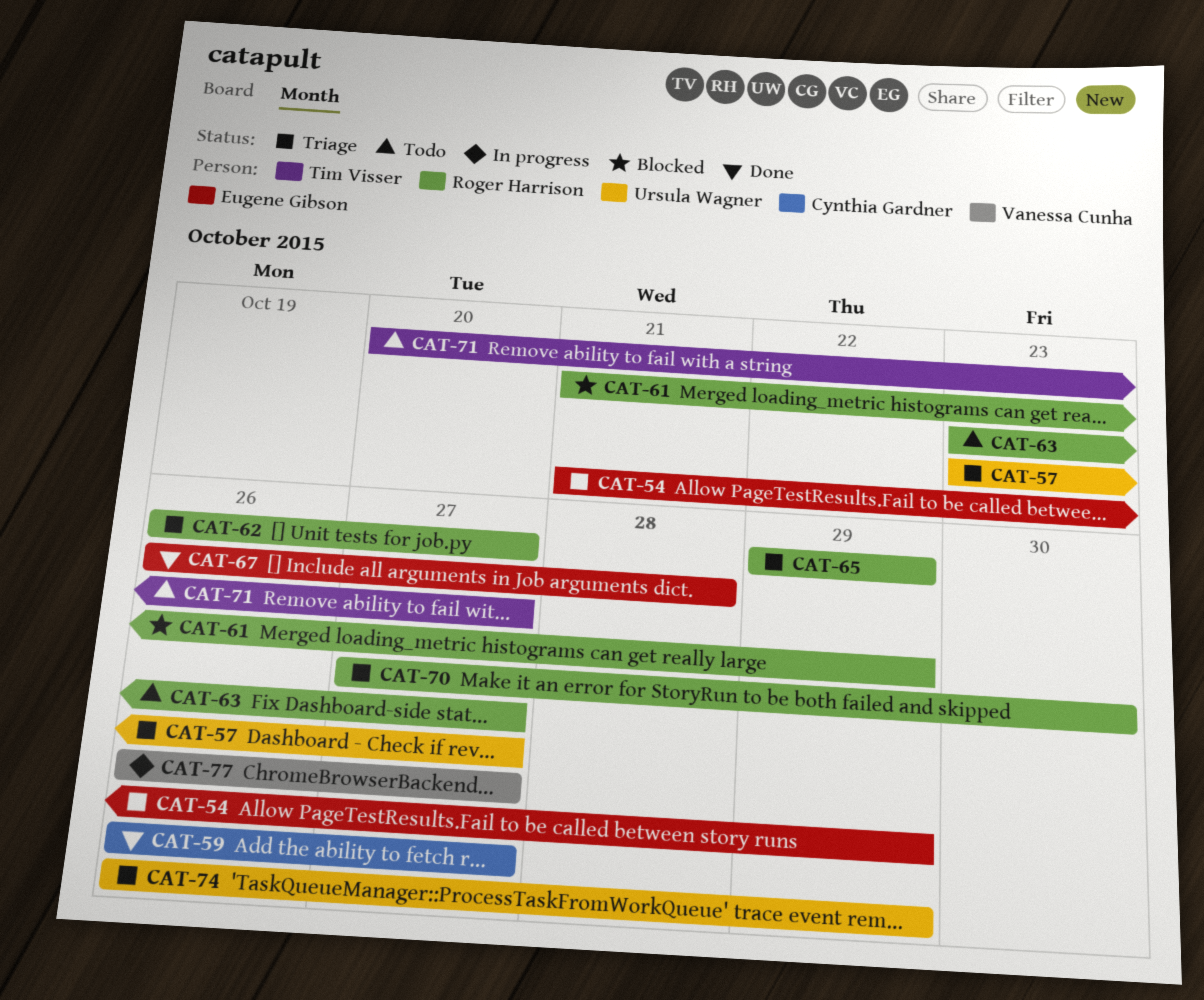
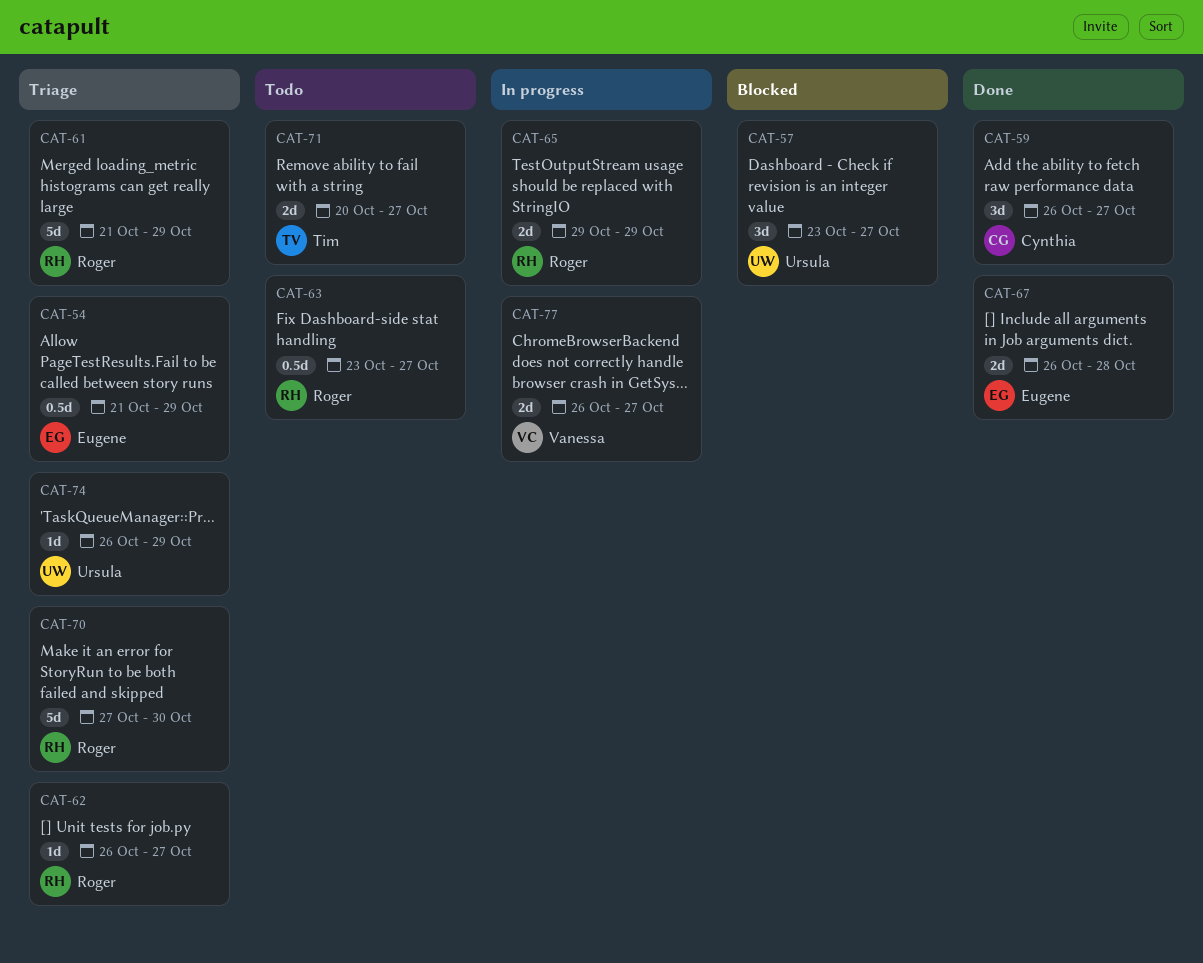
CAT-57, status: Triage -> Blocked
CAT-61, status: Blocked -> Triage
CAT-65, status: Triage -> In progress

